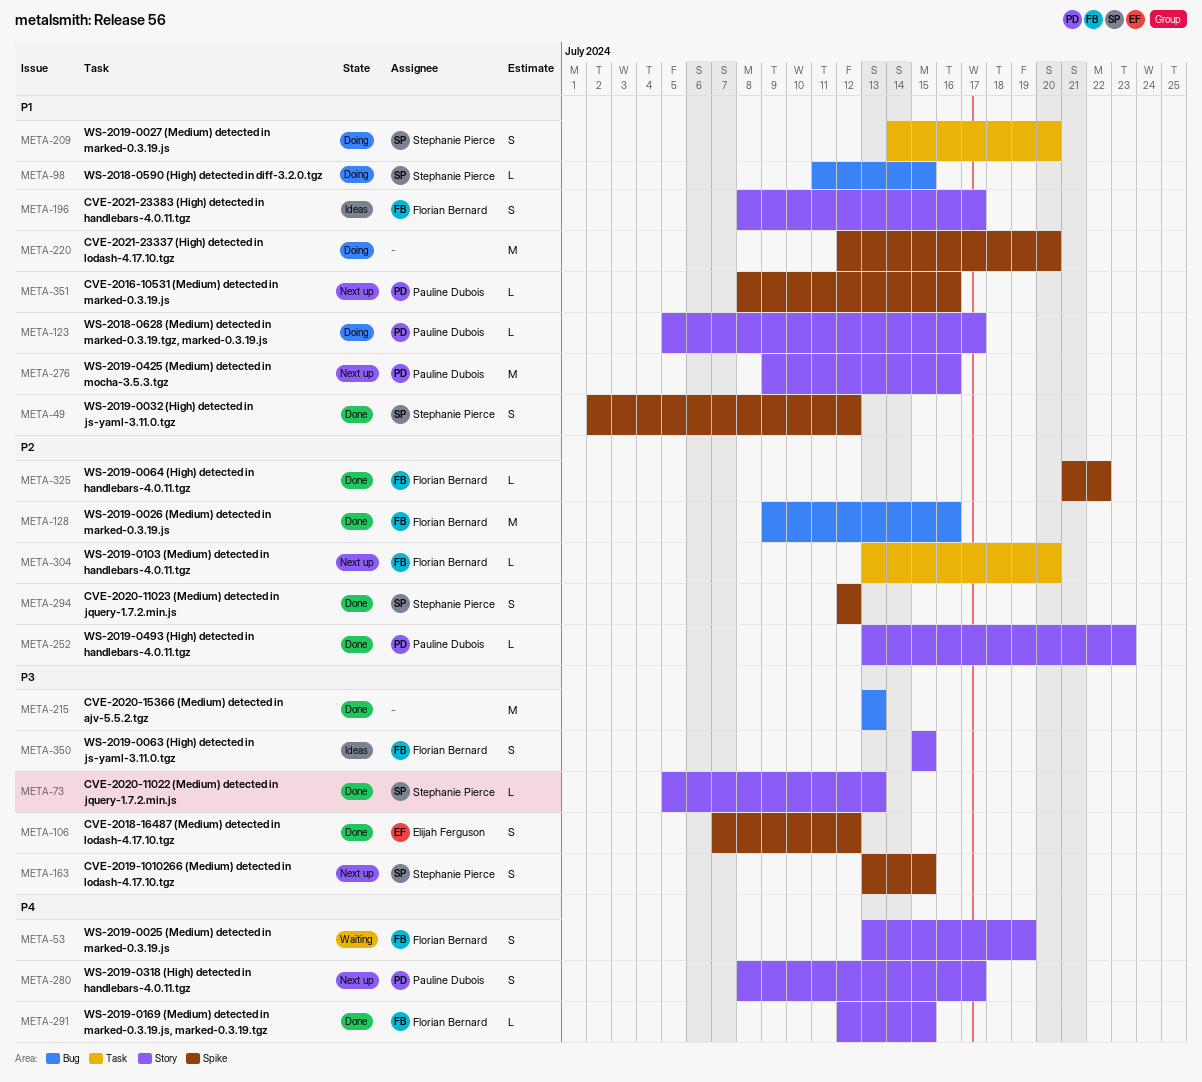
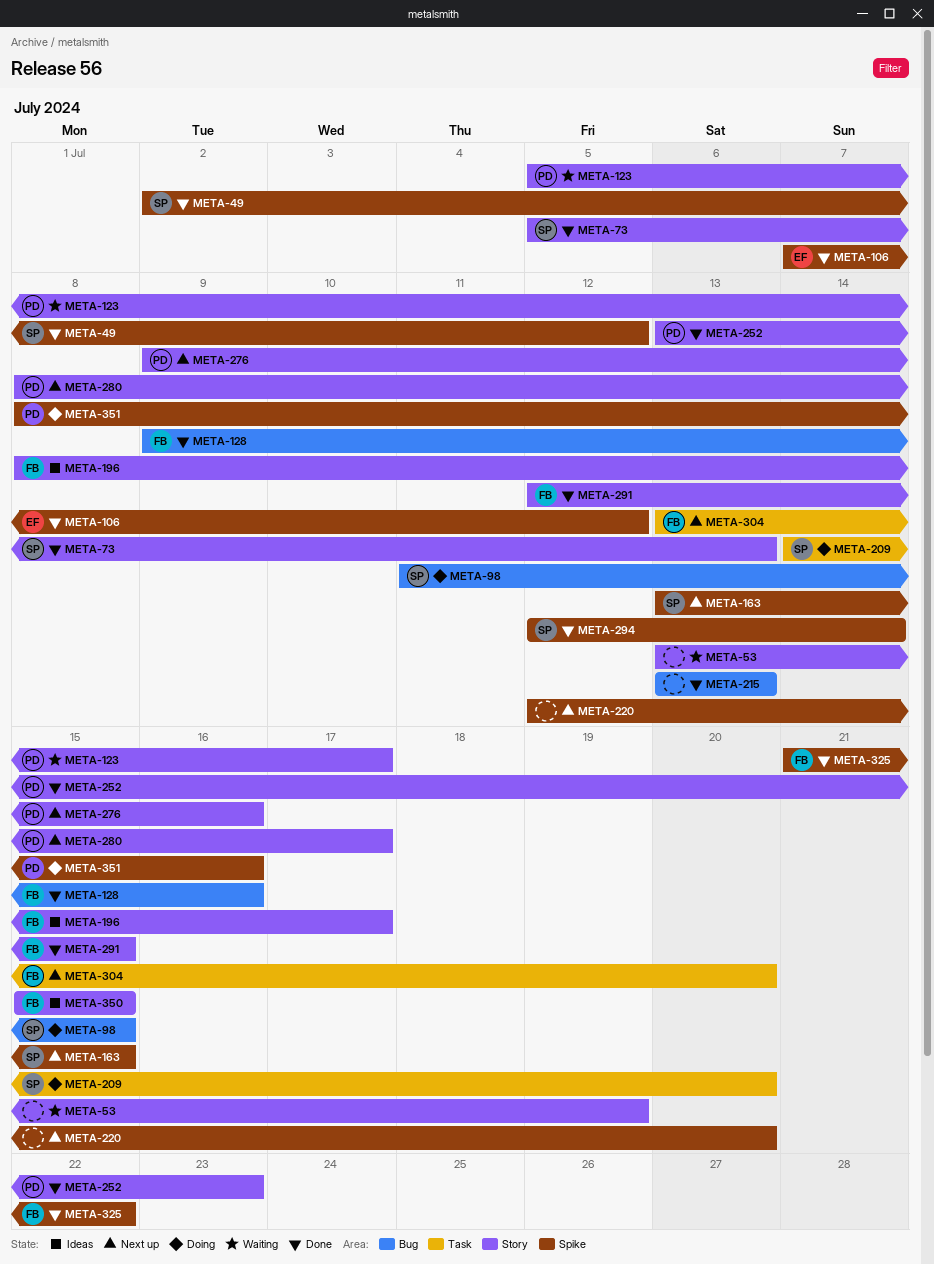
META-53, owner: Florian Bernard -> none
META-123, status: Doing -> Waiting
META-220, status: Doing -> Next up
META-294, due: Jul 12 -> Jul 14
META-351, status: Next up -> Doing

